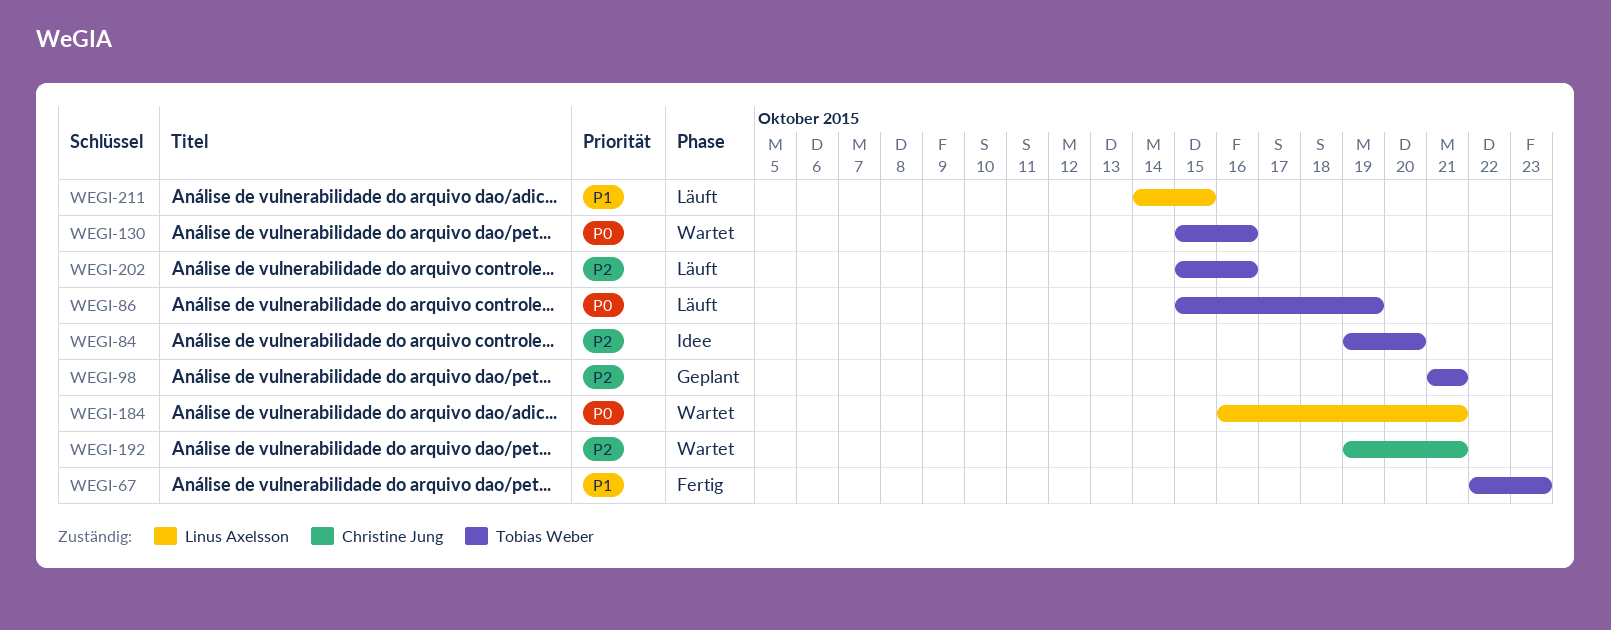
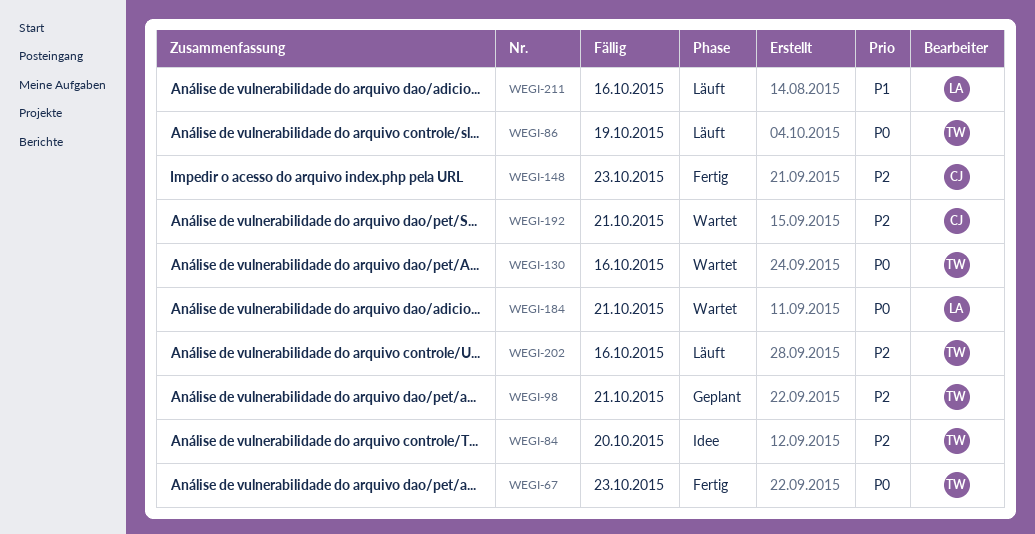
WEGI-67, priority: P1 -> P0
WEGI-148: none -> present
WEGI-211, due: Oct 15 -> Oct 16

